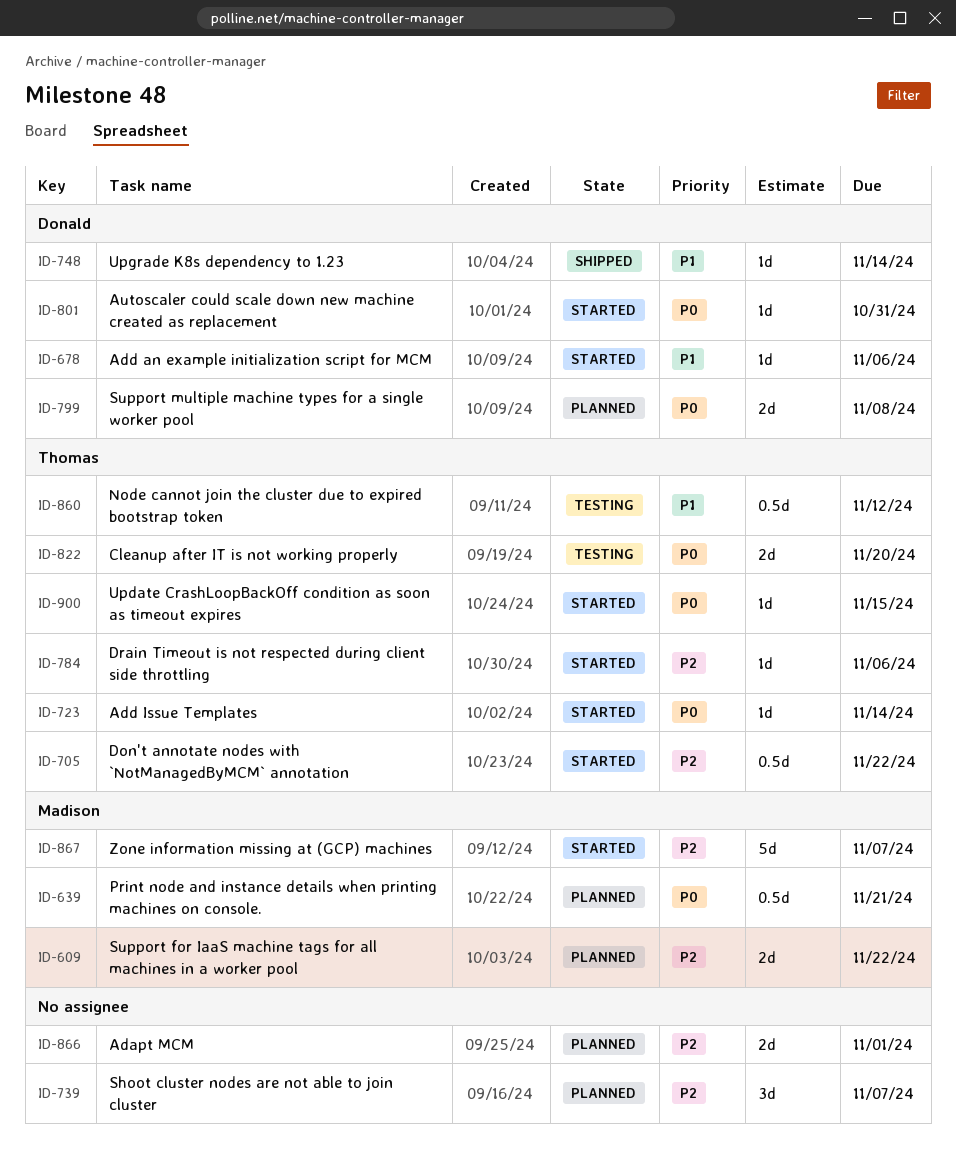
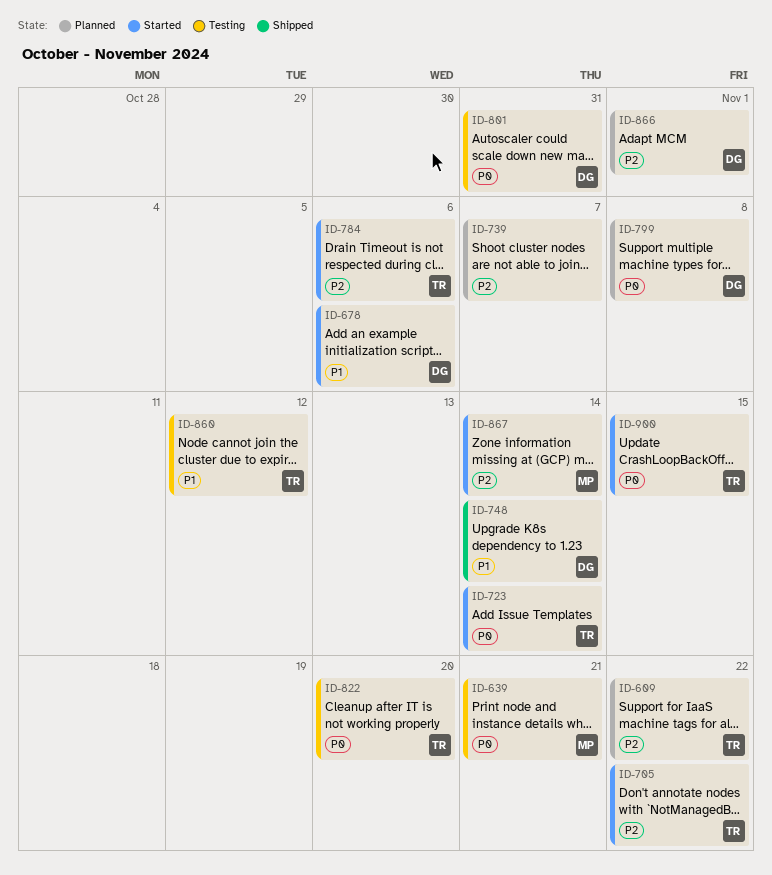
ID-609, owner: Madison -> Thomas
ID-639, status: Planned -> Testing
ID-801, status: Started -> Testing
ID-866, owner: none -> Donald
ID-867, due: Nov 7 -> Nov 14

